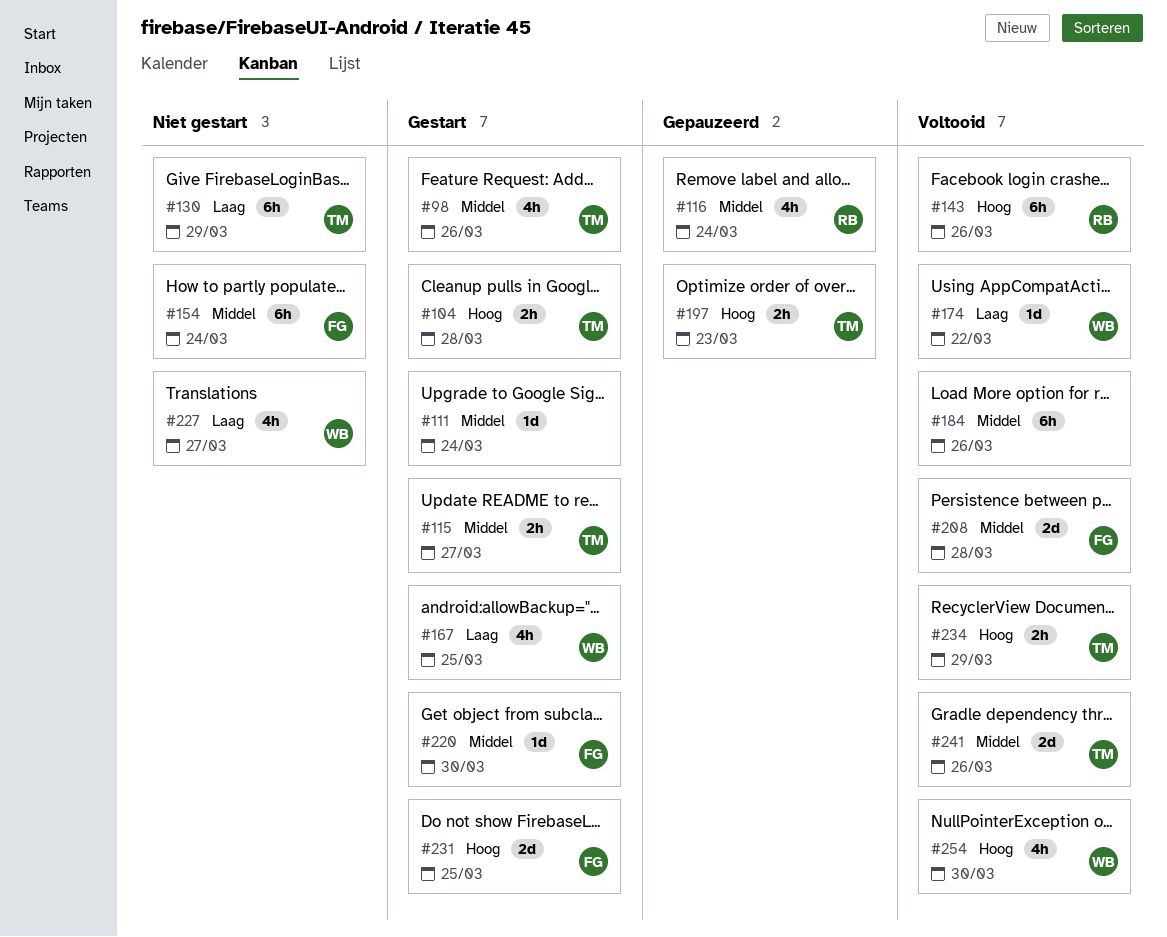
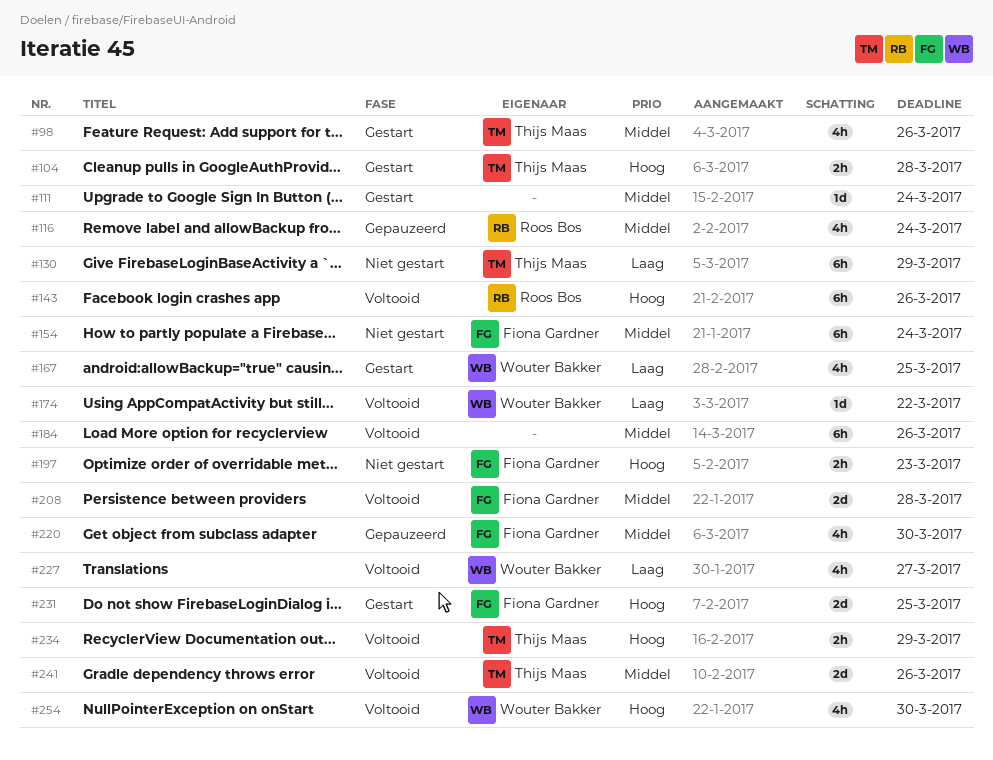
#115: present -> none
#197, status: Gepauzeerd -> Niet gestart
#197, owner: Thijs Maas -> Fiona Gardner
#220, status: Gestart -> Gepauzeerd
#220, estimate: 1d -> 4h
#227, status: Niet gestart -> Voltooid

